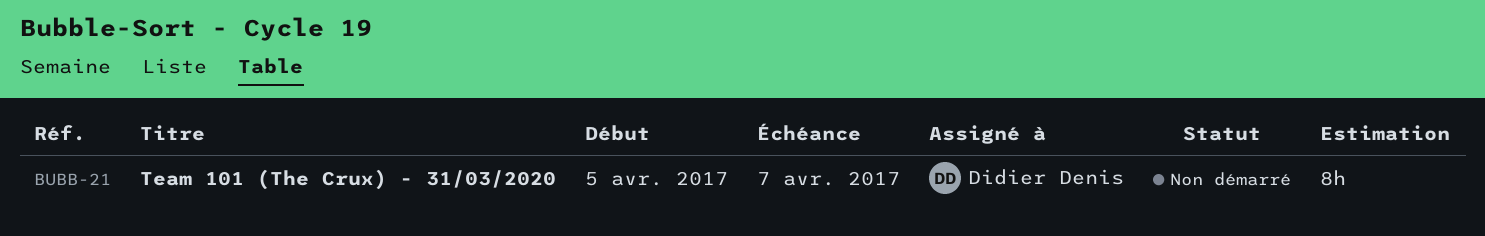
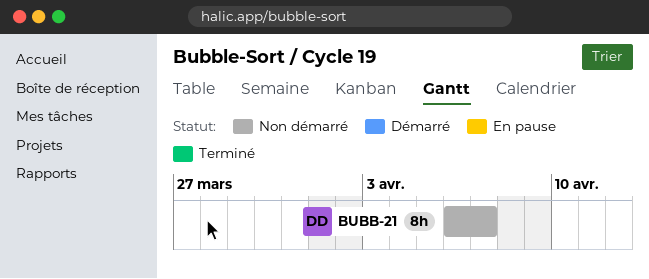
BUBB-21, start: Apr 5 -> Apr 6

